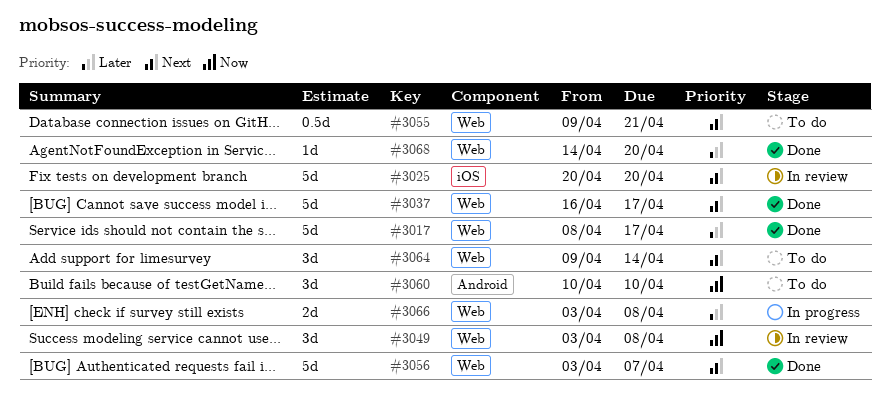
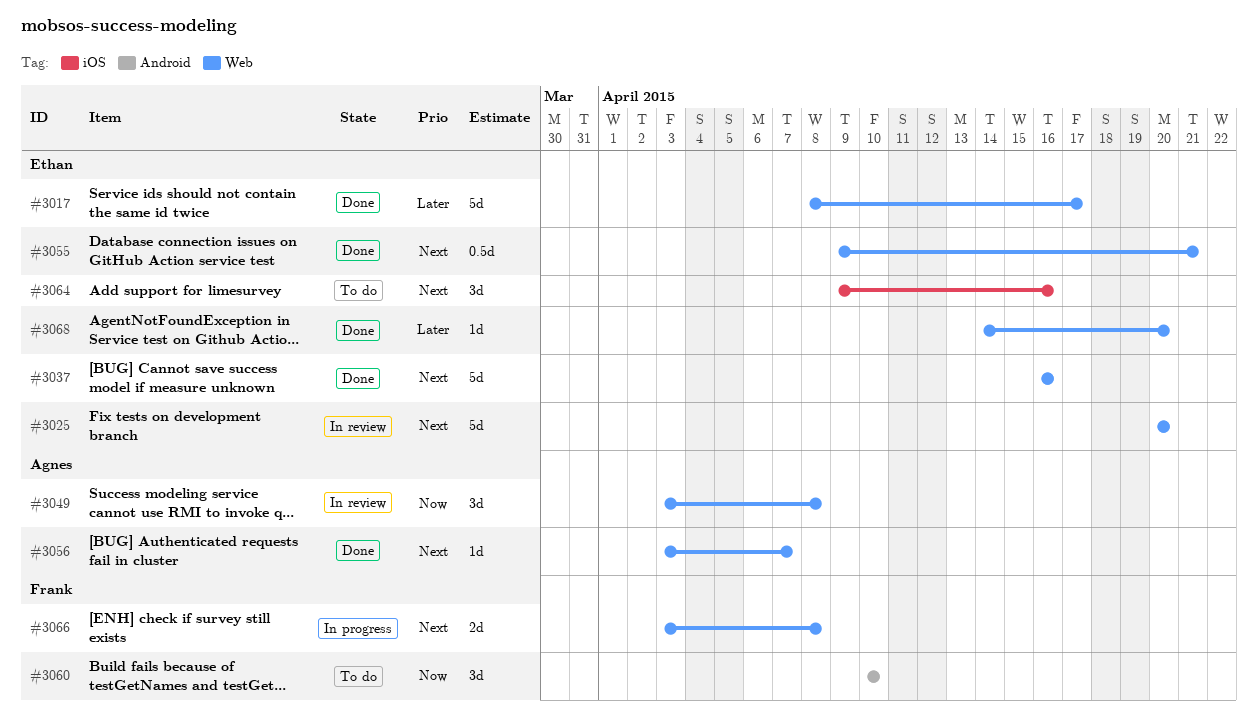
#3025, label: iOS -> Web
#3037, due: Apr 17 -> Apr 16
#3055, status: To do -> Done
#3056, estimate: 5d -> 1d
#3064, label: Web -> iOS
#3064, due: Apr 14 -> Apr 16
#3066, priority: Later -> Next

